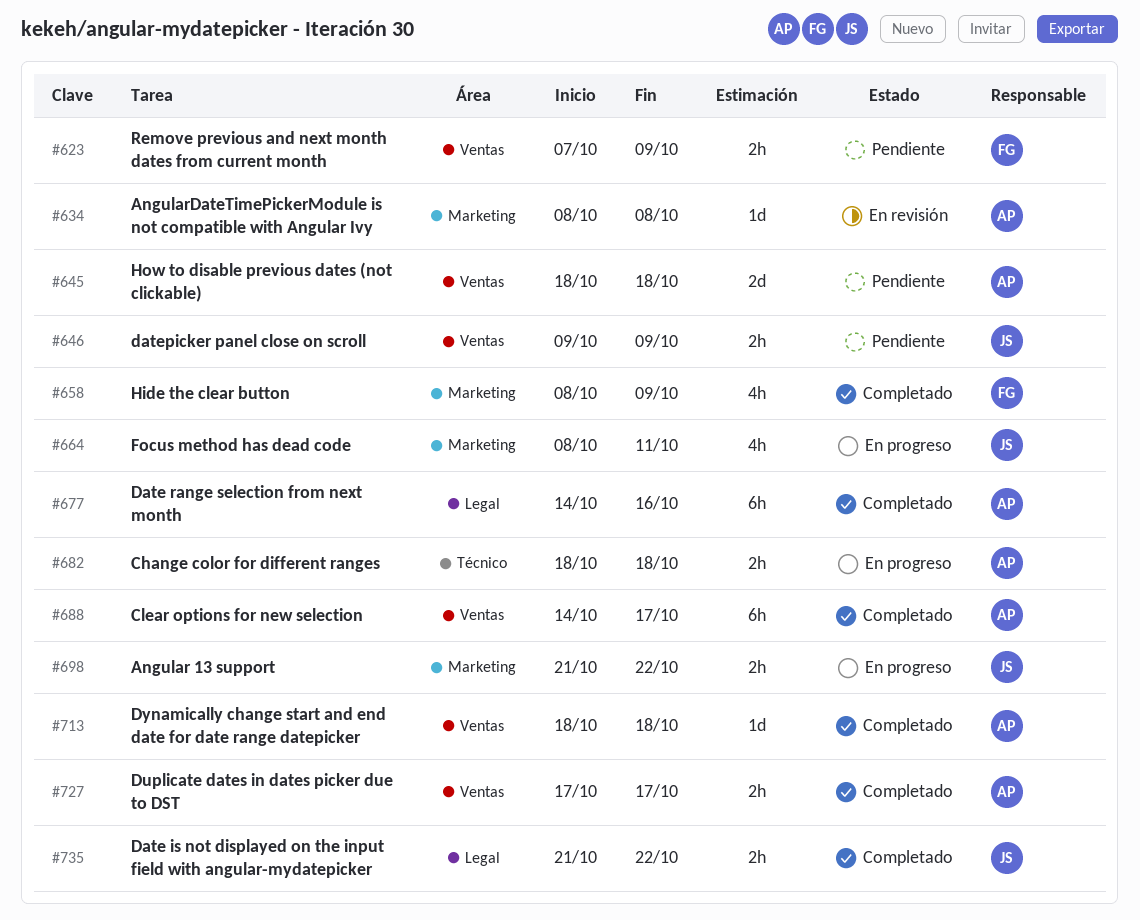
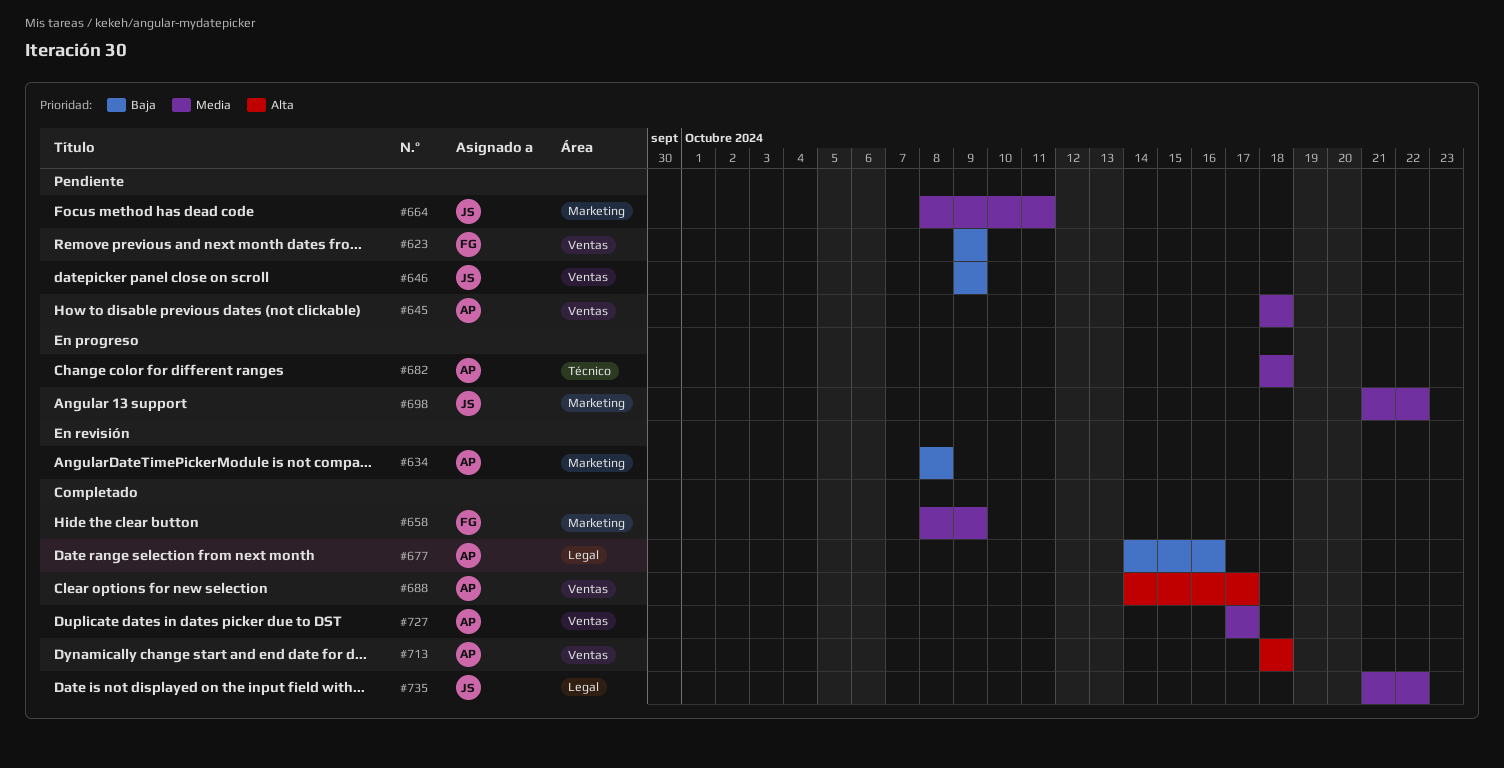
#623, start: Oct 7 -> Oct 9
#664, status: En progreso -> Pendiente

